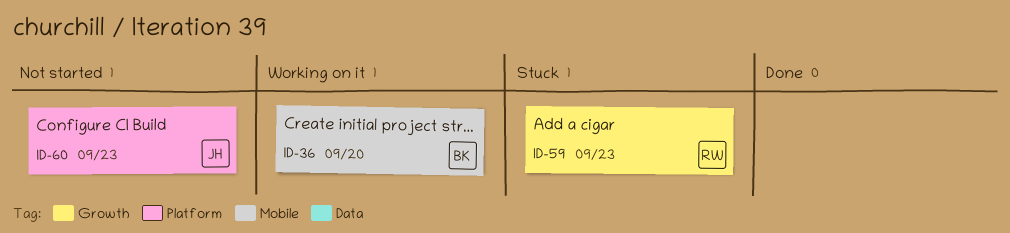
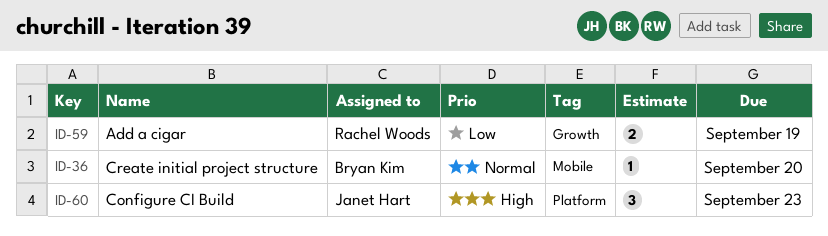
ID-59, due: Sep 23 -> Sep 19

